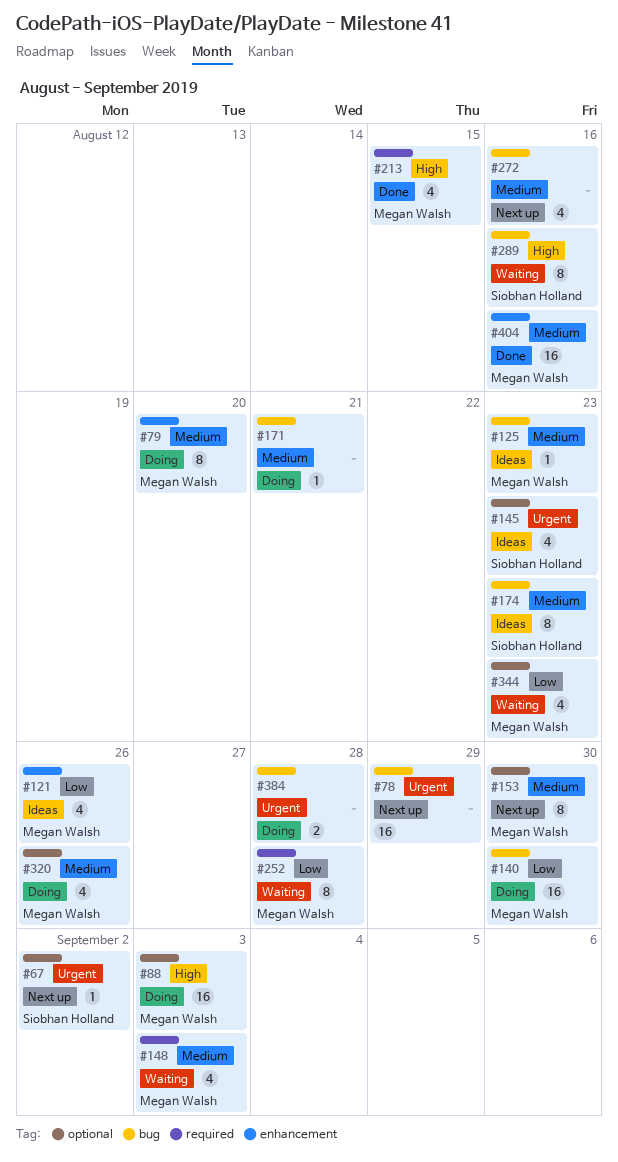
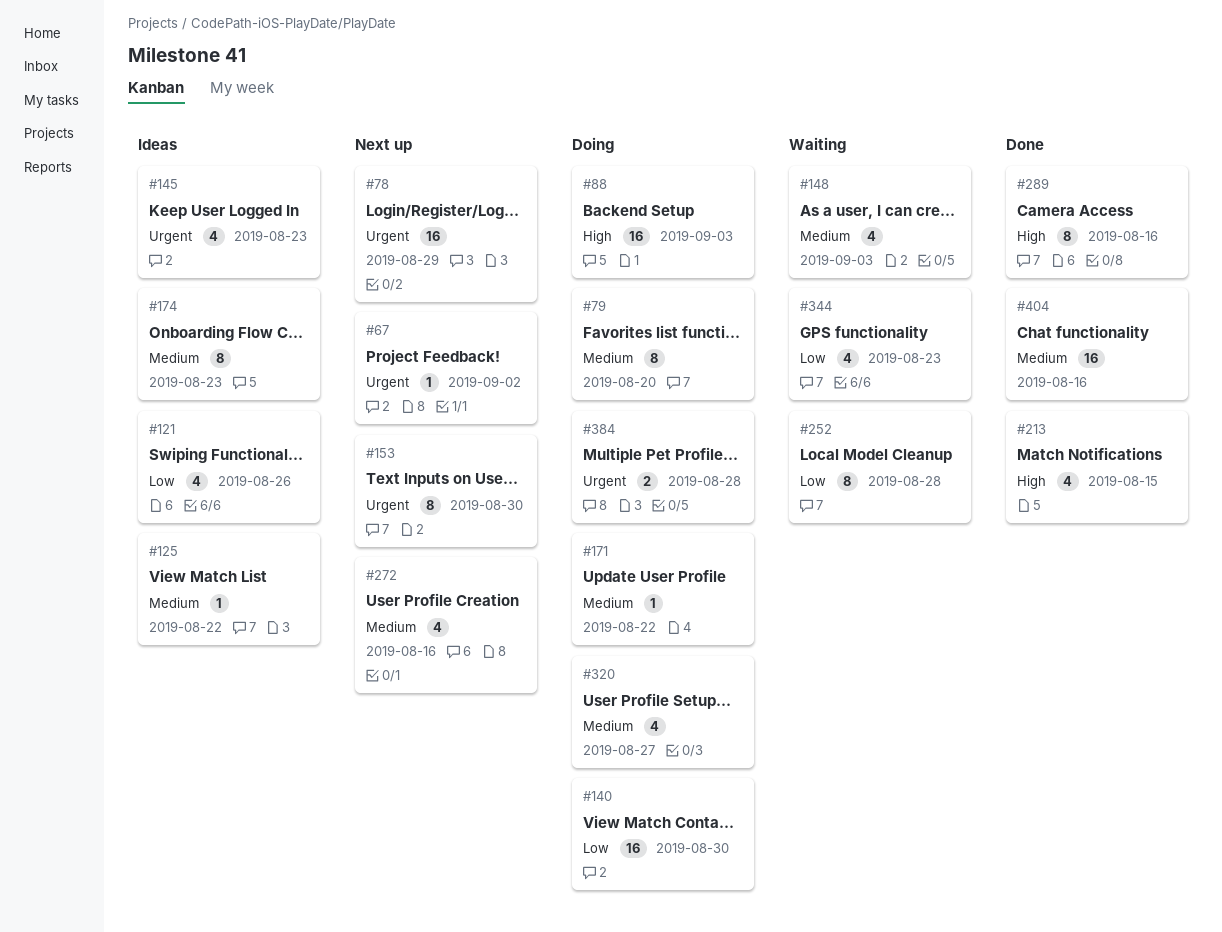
#125, due: Aug 23 -> Aug 22
#153, priority: Medium -> Urgent
#171, due: Aug 21 -> Aug 22
#289, status: Waiting -> Done
#320, due: Aug 26 -> Aug 27

